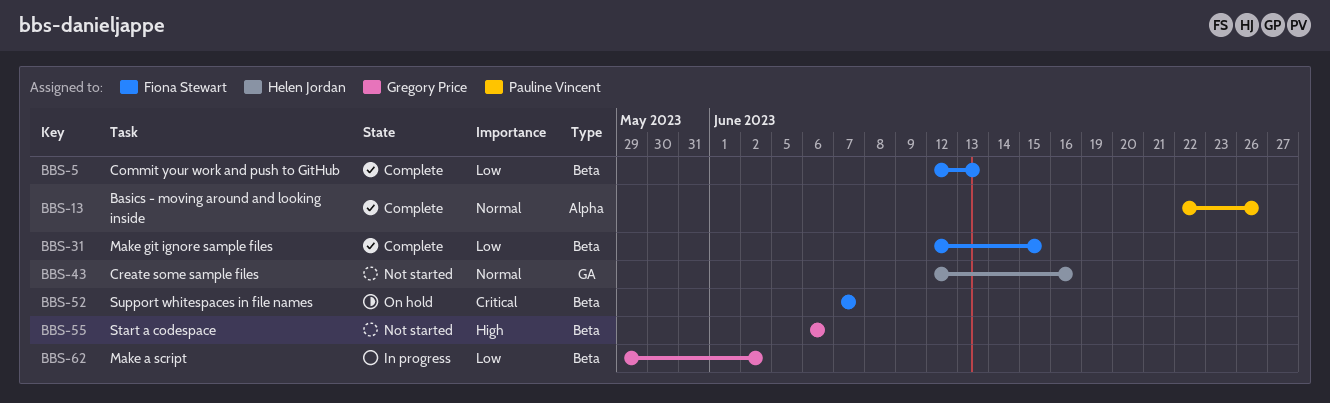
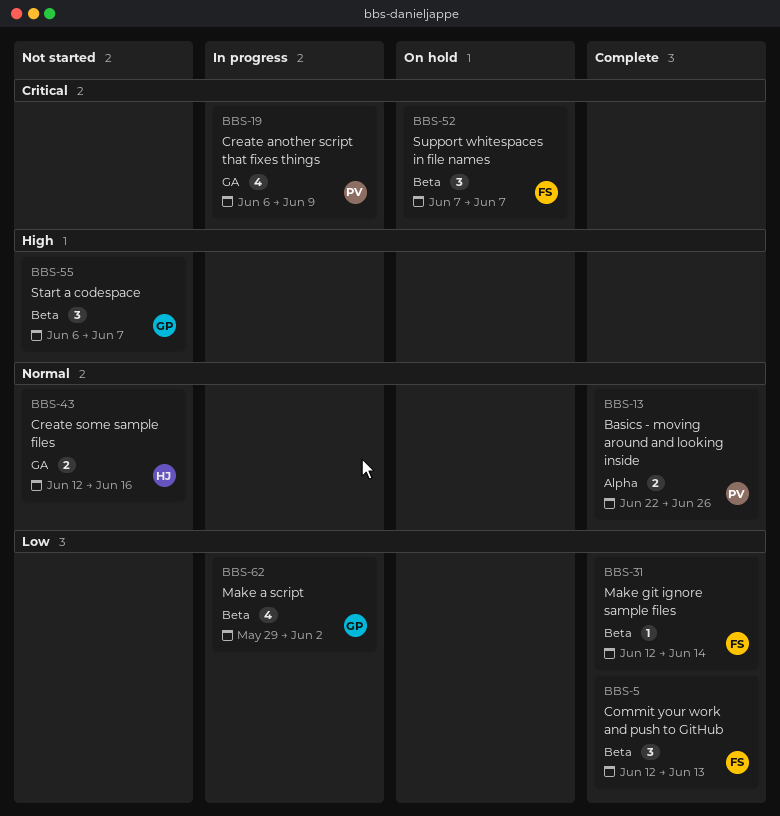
BBS-19: none -> present
BBS-31, due: Jun 15 -> Jun 14
BBS-55, due: Jun 6 -> Jun 7

